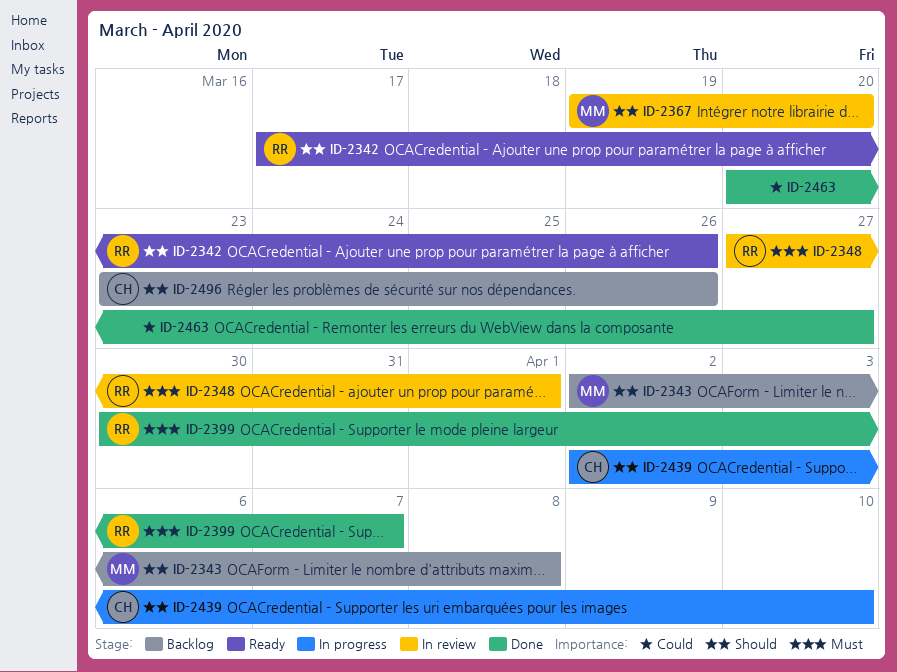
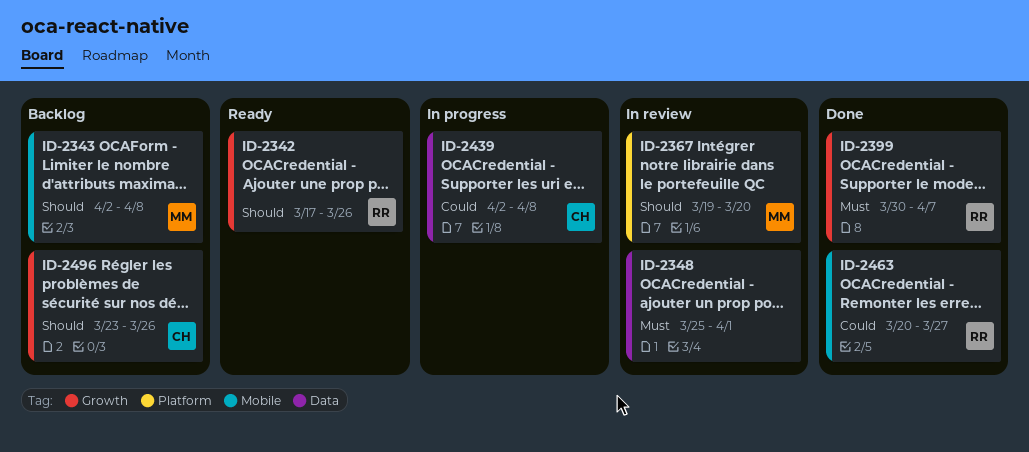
ID-2348, owner: RR -> none
ID-2348, start: Mar 27 -> Mar 25
ID-2439, priority: Should -> Could
ID-2439, due: Apr 10 -> Apr 8
ID-2463, owner: none -> RR

